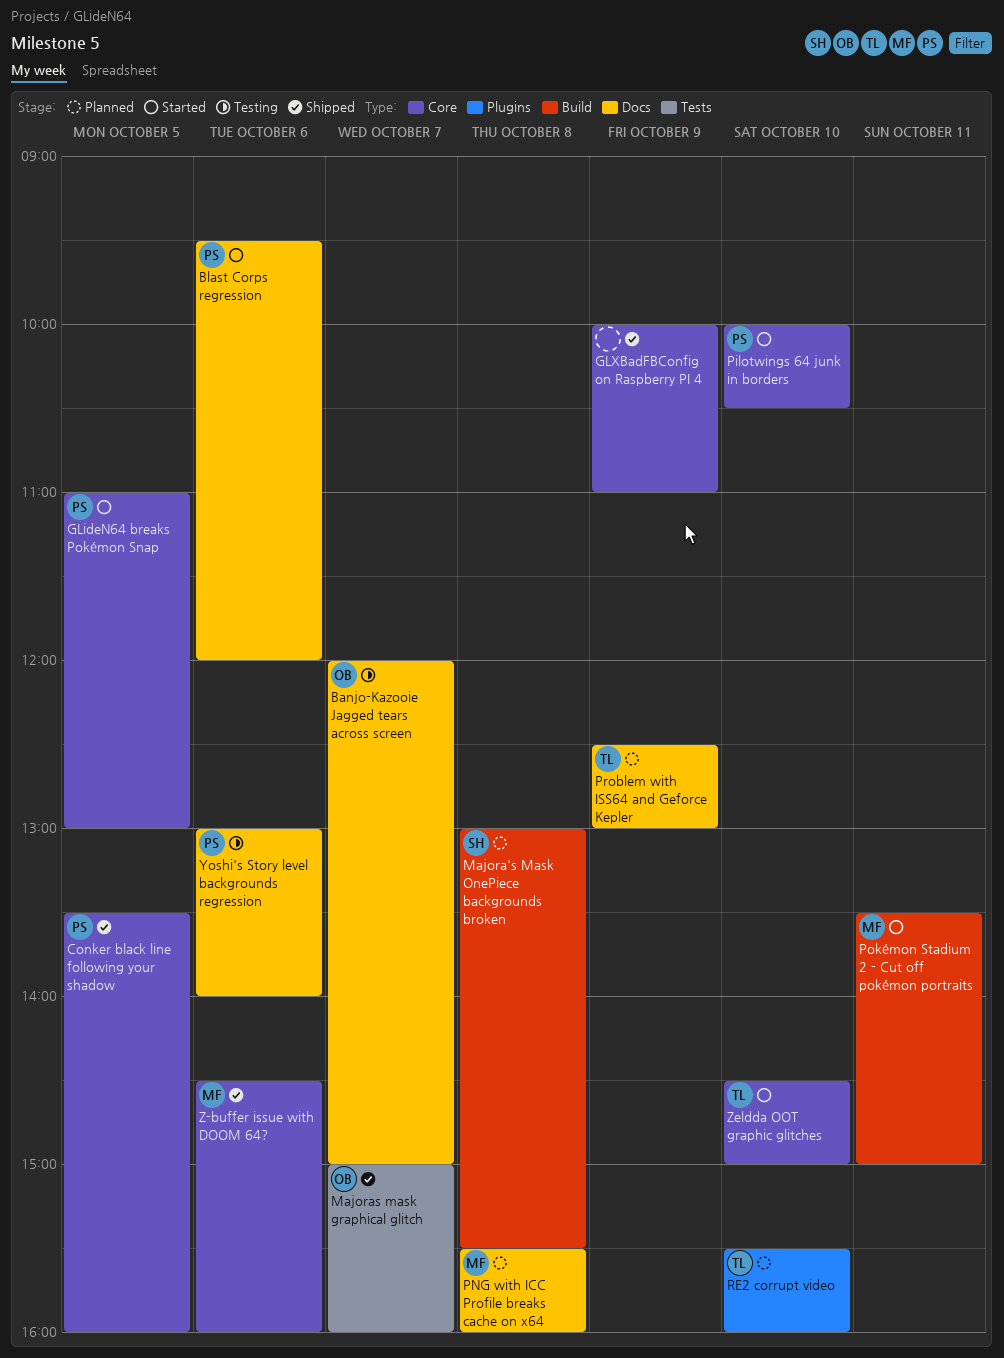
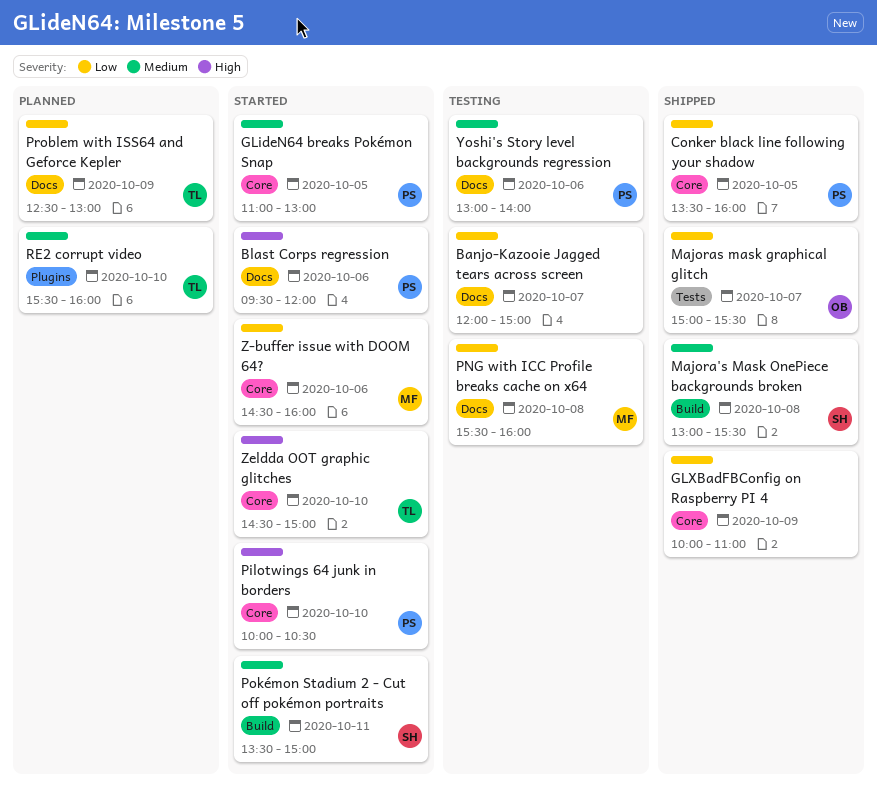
Banjo-Kazooie Jagged tears across screen, owner: OB -> none
Majora's Mask OnePiece backgrounds broken, status: Planned -> Shipped
Majoras mask graphical glitch, ends: 16:00 -> 15:30
PNG with ICC Profile breaks cache on x64, status: Planned -> Testing
Pokémon Stadium 2 - Cut off pokémon portraits, owner: MF -> SH
Z-buffer issue with DOOM 64?, status: Shipped -> Started

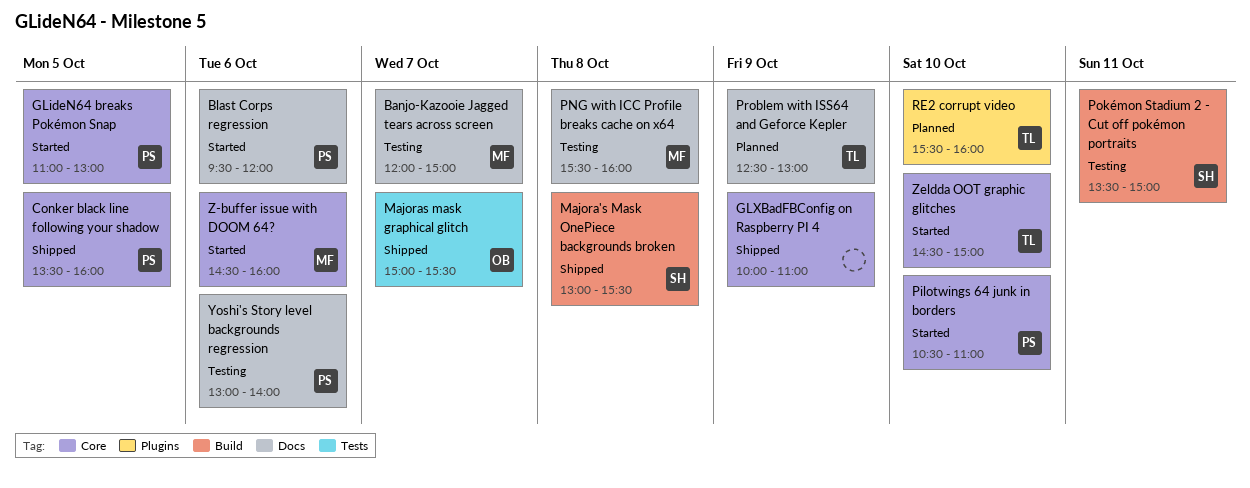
Banjo-Kazooie Jagged tears across screen, owner: none -> MF
Pilotwings 64 junk in borders, begins: 10:00 -> 10:30
Pilotwings 64 junk in borders, ends: 10:30 -> 11:00
Pokémon Stadium 2 - Cut off pokémon portraits, status: Started -> Testing

